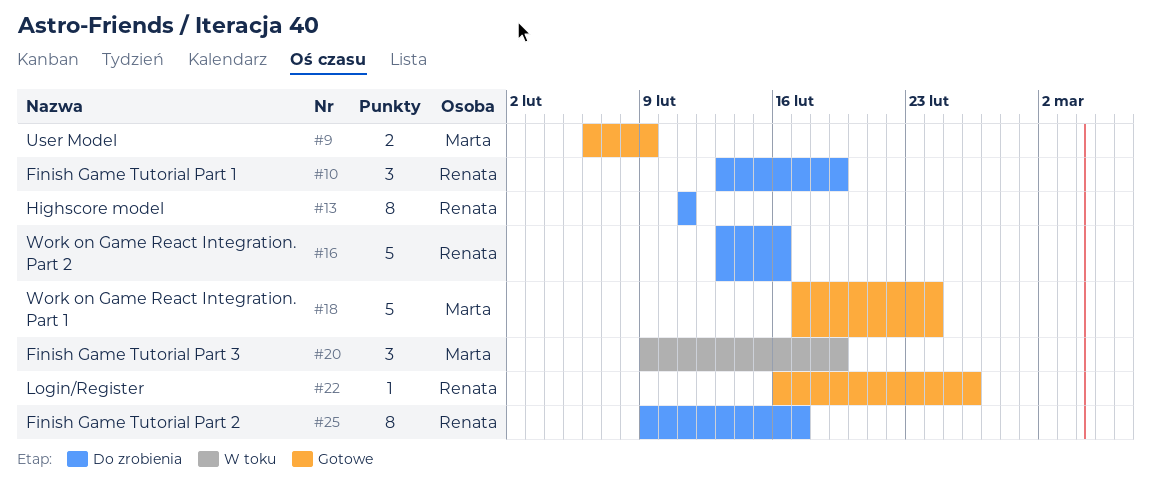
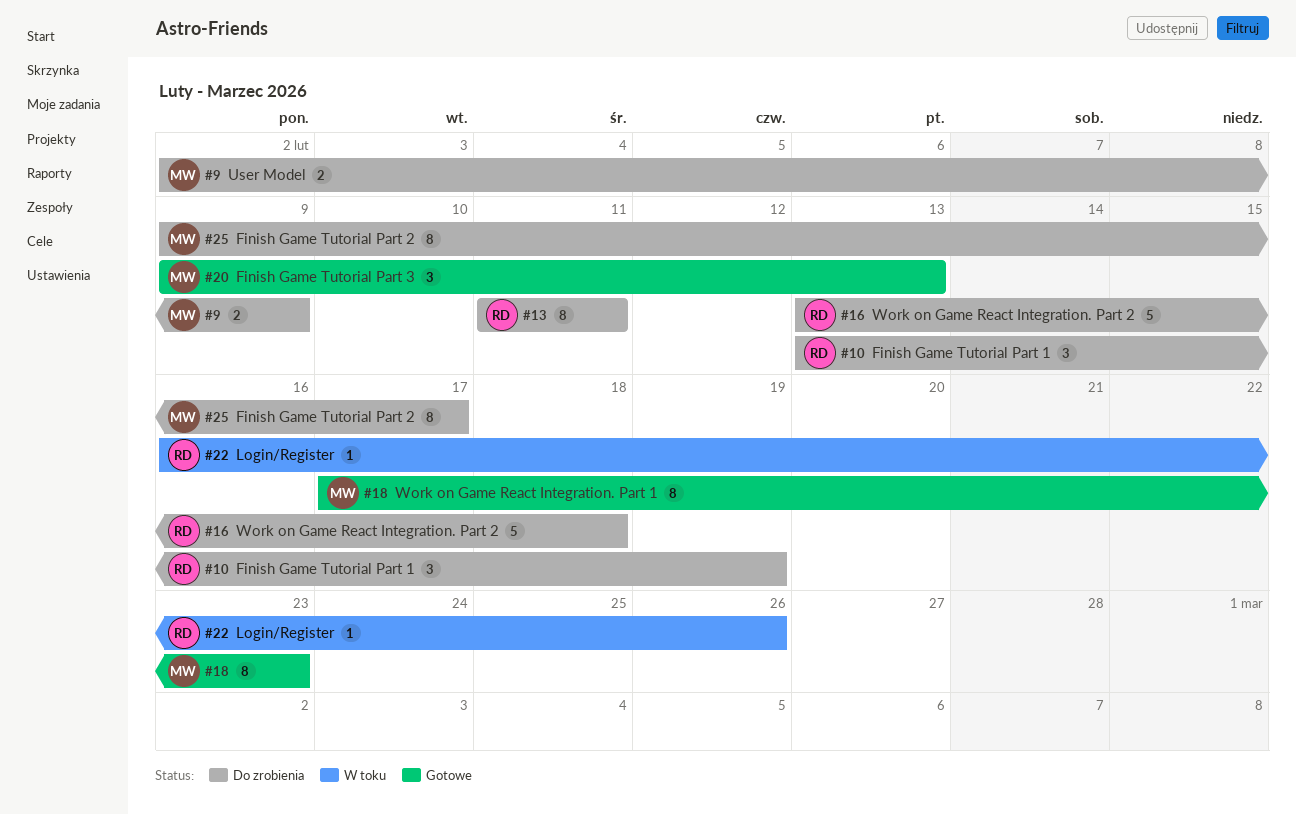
#9, status: Gotowe -> Do zrobienia
#9, start: Feb 6 -> Feb 2
#16, due: Feb 16 -> Feb 18
#18, estimate: 5 -> 8
#18, due: Feb 24 -> Feb 23
#20, status: W toku -> Gotowe
#20, due: Feb 19 -> Feb 13
#22, status: Gotowe -> W toku
#25, owner: Renata -> Marta

